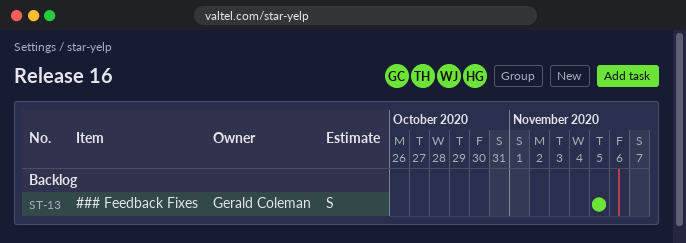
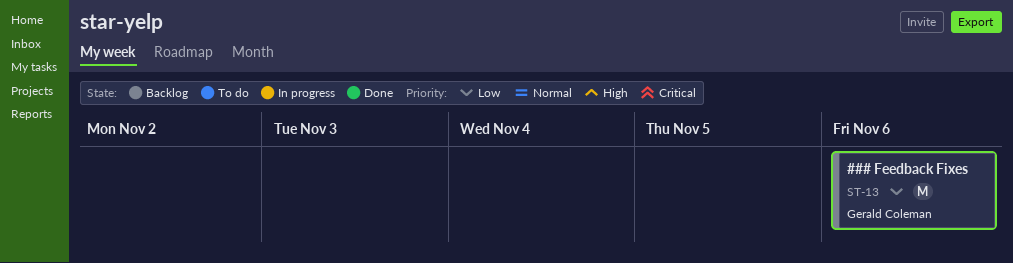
ST-13, estimate: S -> M
ST-13, due: Nov 5 -> Nov 6

